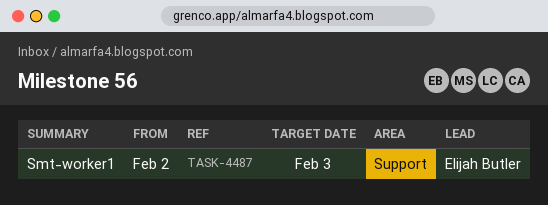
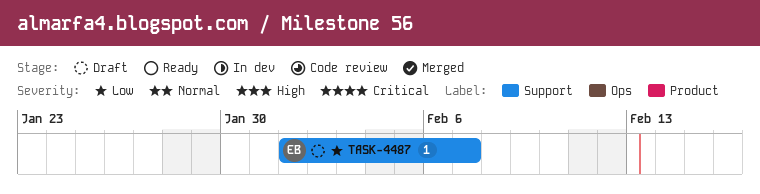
TASK-4487, start: Feb 2 -> Feb 1
TASK-4487, due: Feb 3 -> Feb 7

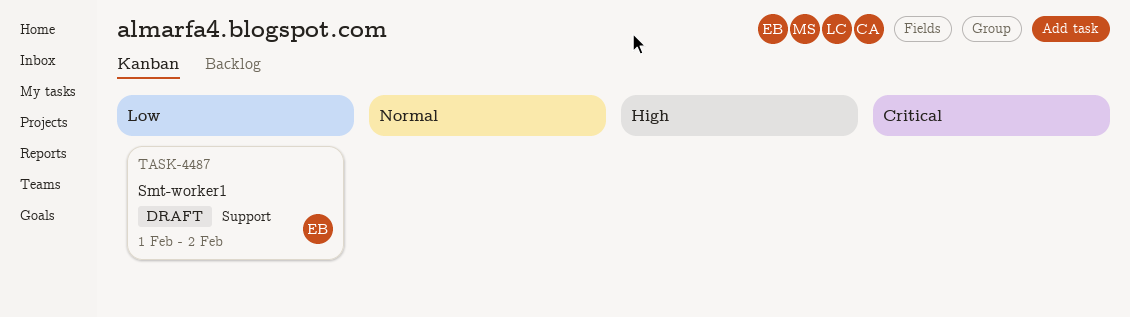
TASK-4487, due: Feb 7 -> Feb 2

